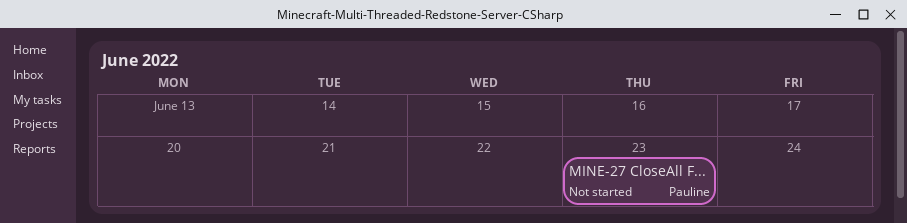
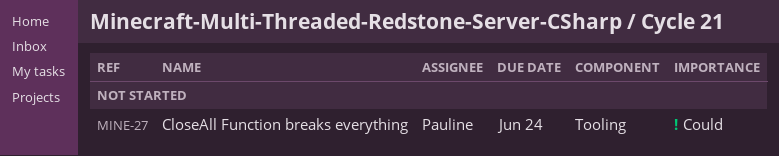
MINE-27, due: Jun 23 -> Jun 24

